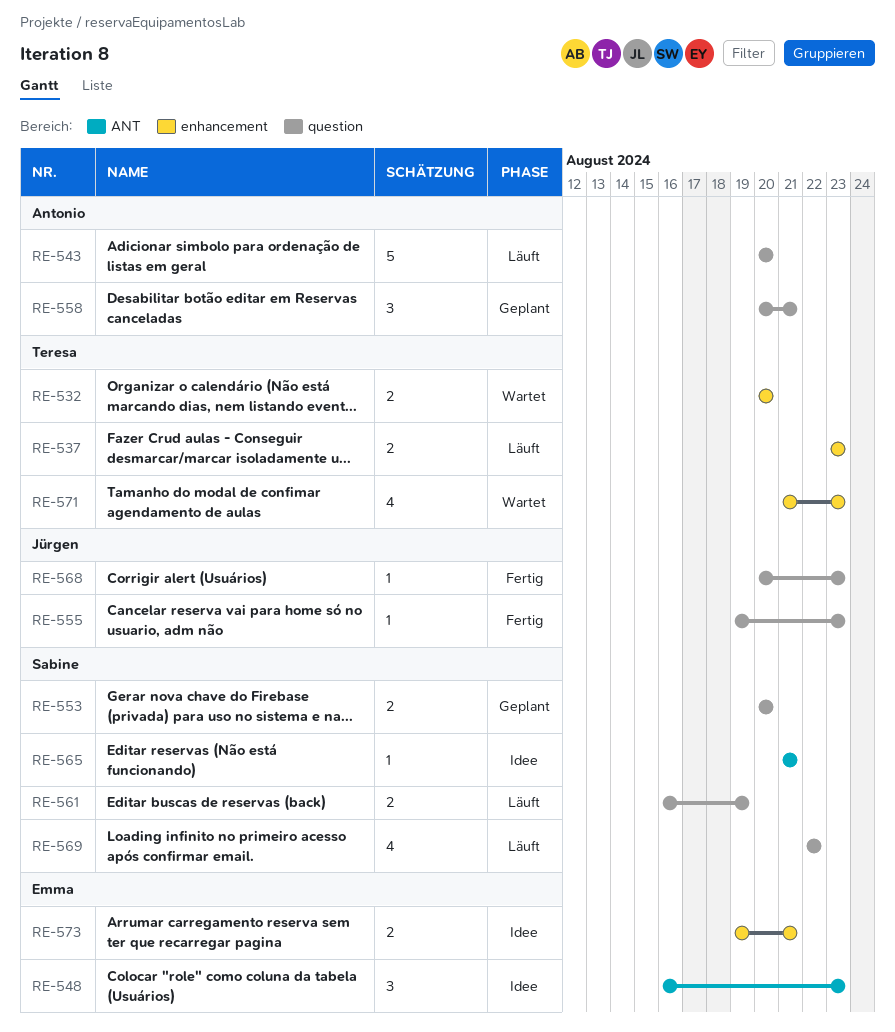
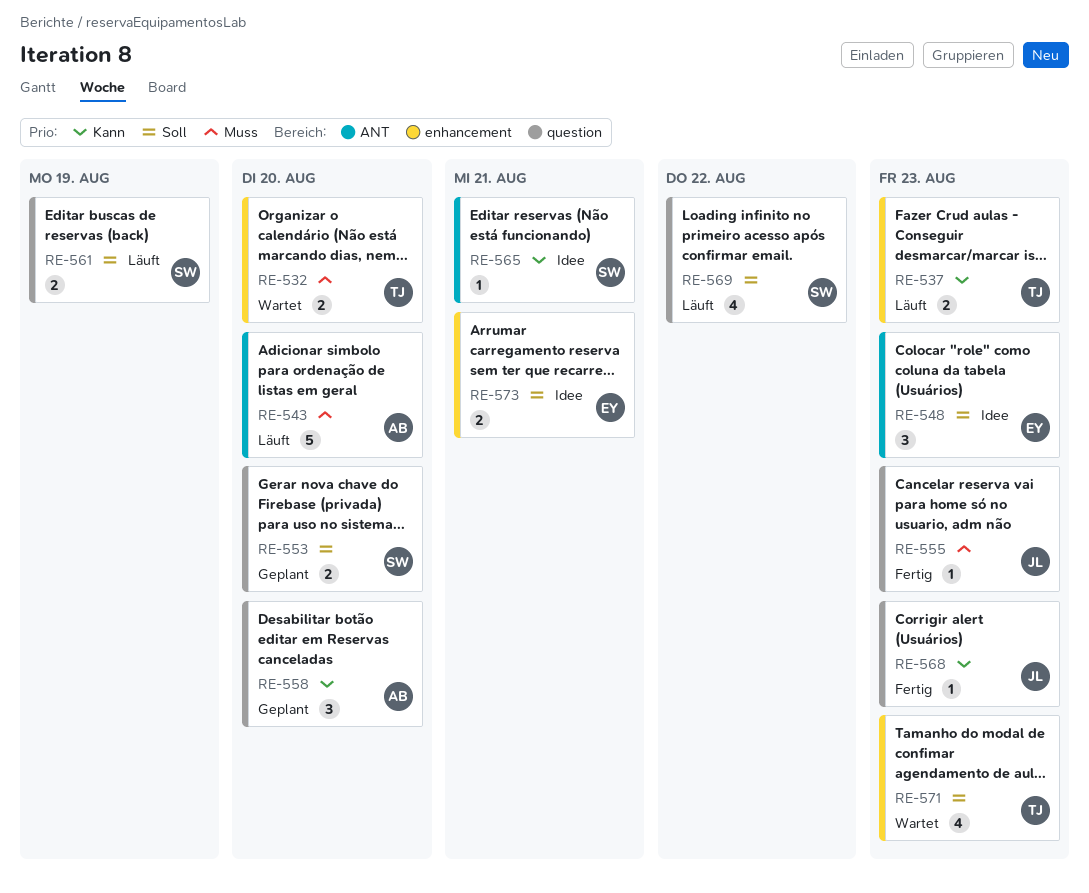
RE-543, label: question -> ANT
RE-558, due: Aug 21 -> Aug 20

